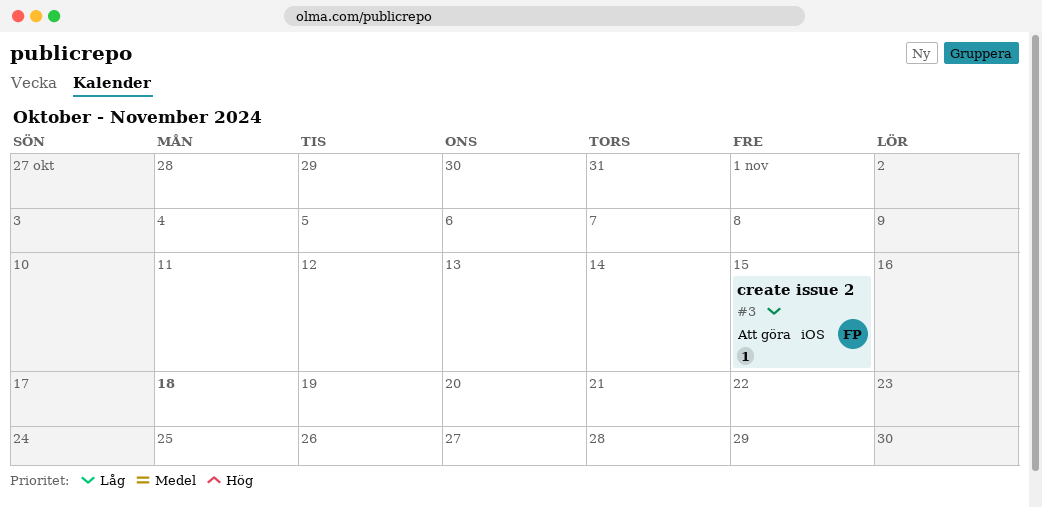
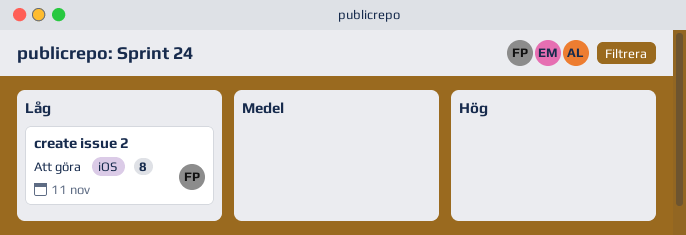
create issue 2, estimate: 1 -> 8
create issue 2, due: Nov 15 -> Nov 11

